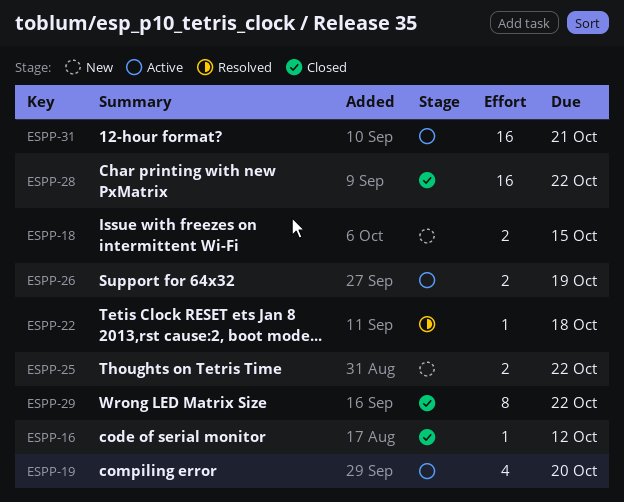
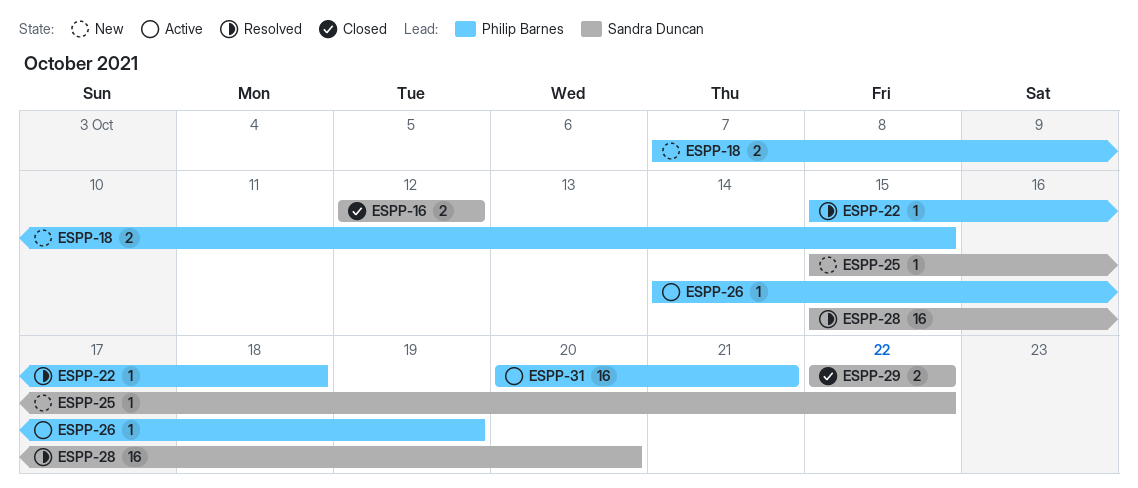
ESPP-16, estimate: 1 -> 2
ESPP-19: present -> none
ESPP-25, estimate: 2 -> 1
ESPP-26, estimate: 2 -> 1
ESPP-28, status: Closed -> Resolved
ESPP-28, due: Oct 22 -> Oct 20
ESPP-29, estimate: 8 -> 2

